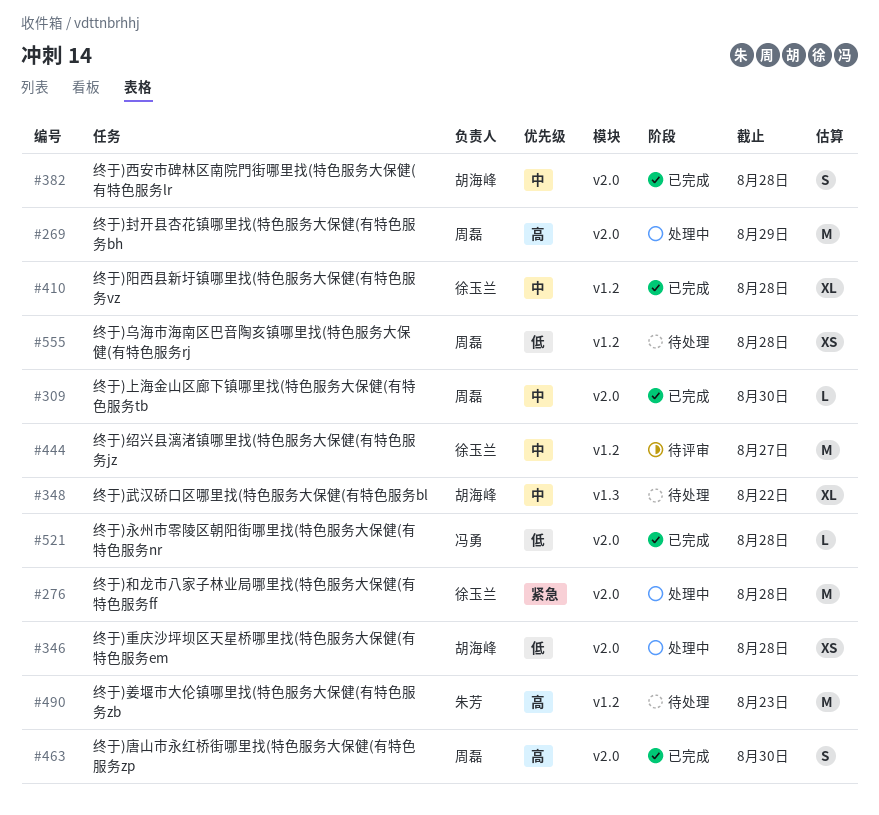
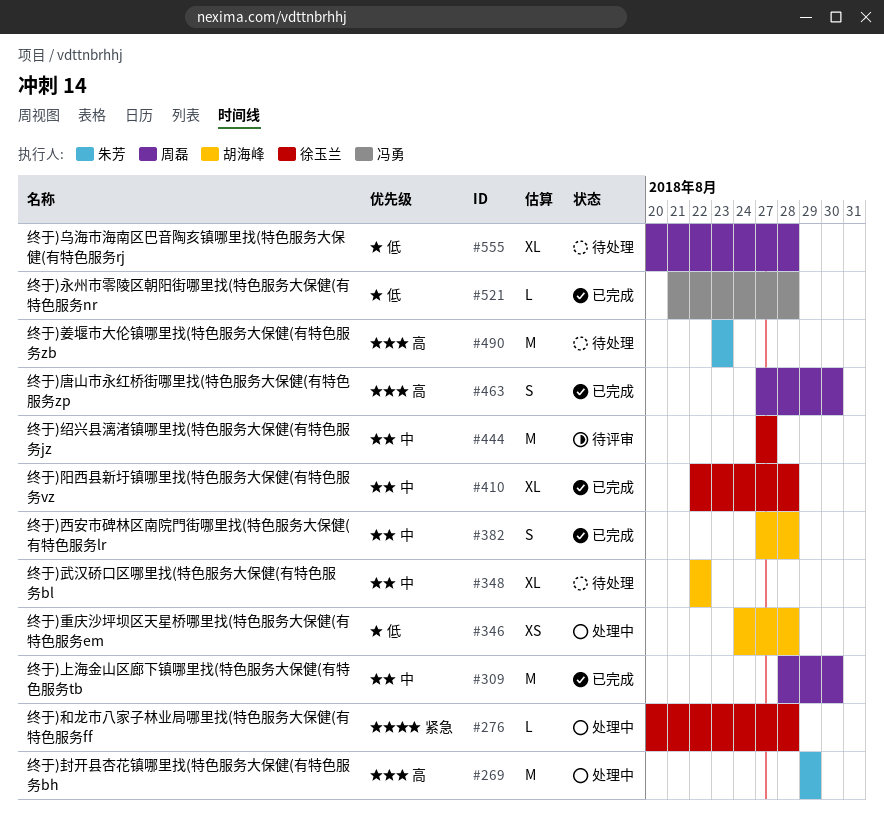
#269, owner: 周磊 -> 朱芳
#276, estimate: M -> L
#309, estimate: L -> M
#555, estimate: XS -> XL

